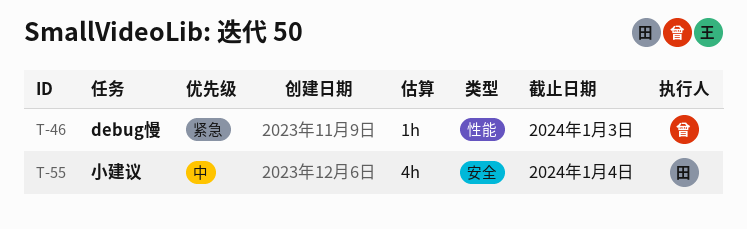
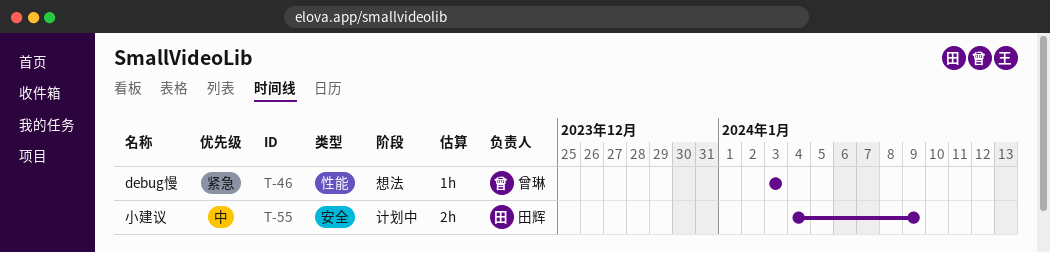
T-55, estimate: 4h -> 2h
T-55, due: Jan 4 -> Jan 9

